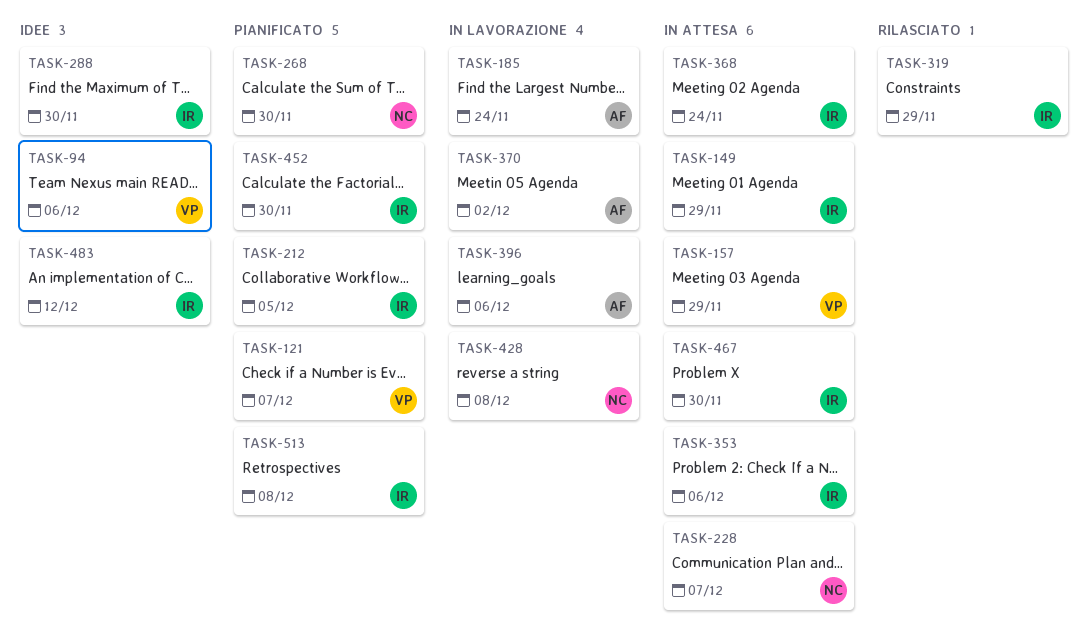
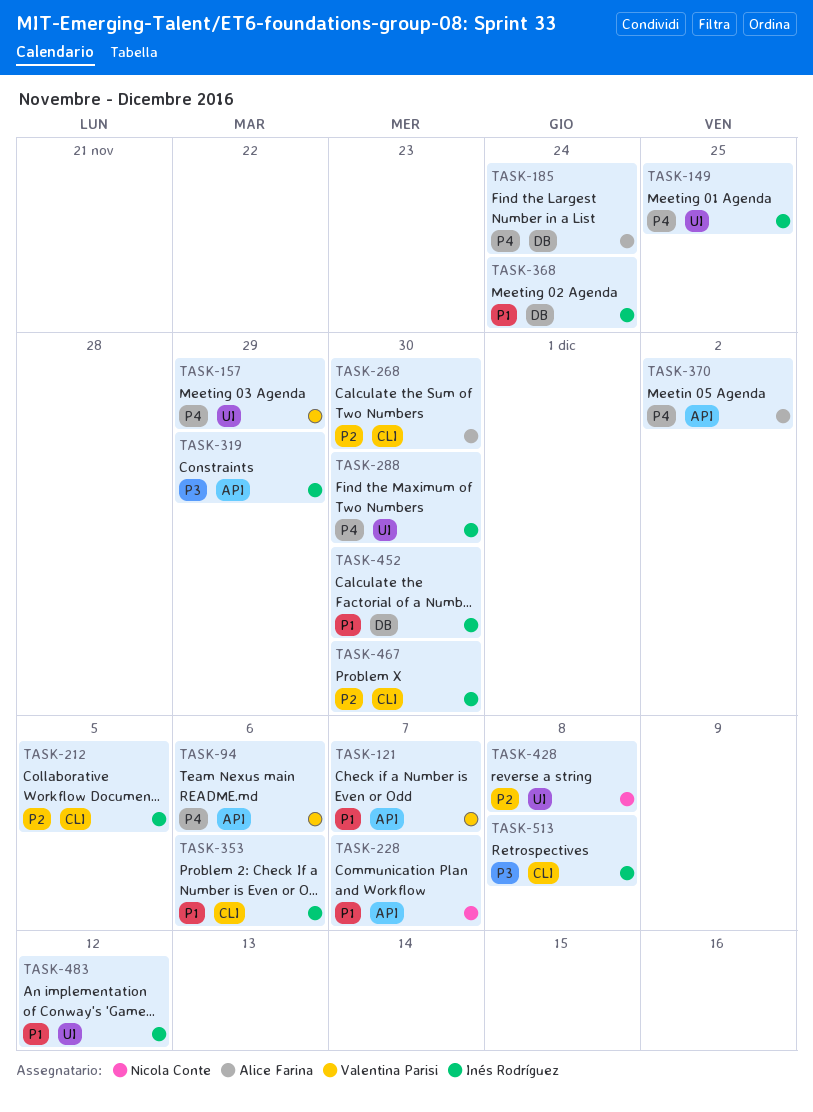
TASK-149, due: Nov 29 -> Nov 25
TASK-268, owner: Nicola Conte -> Alice Farina
TASK-396: present -> none

